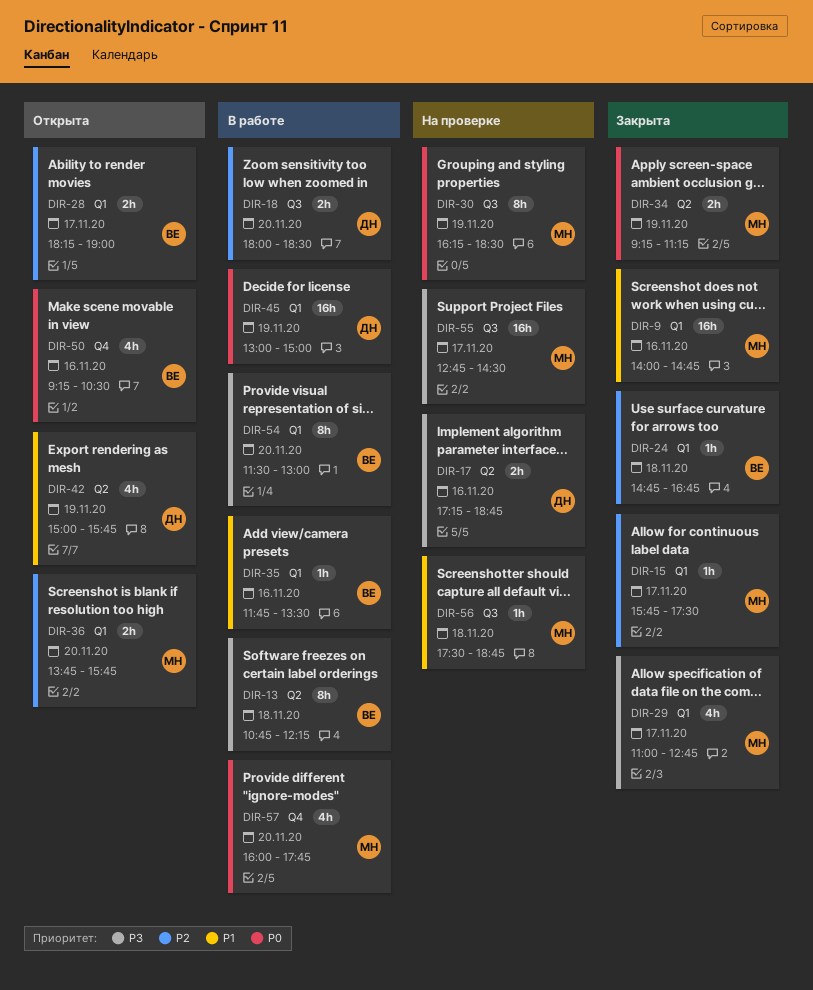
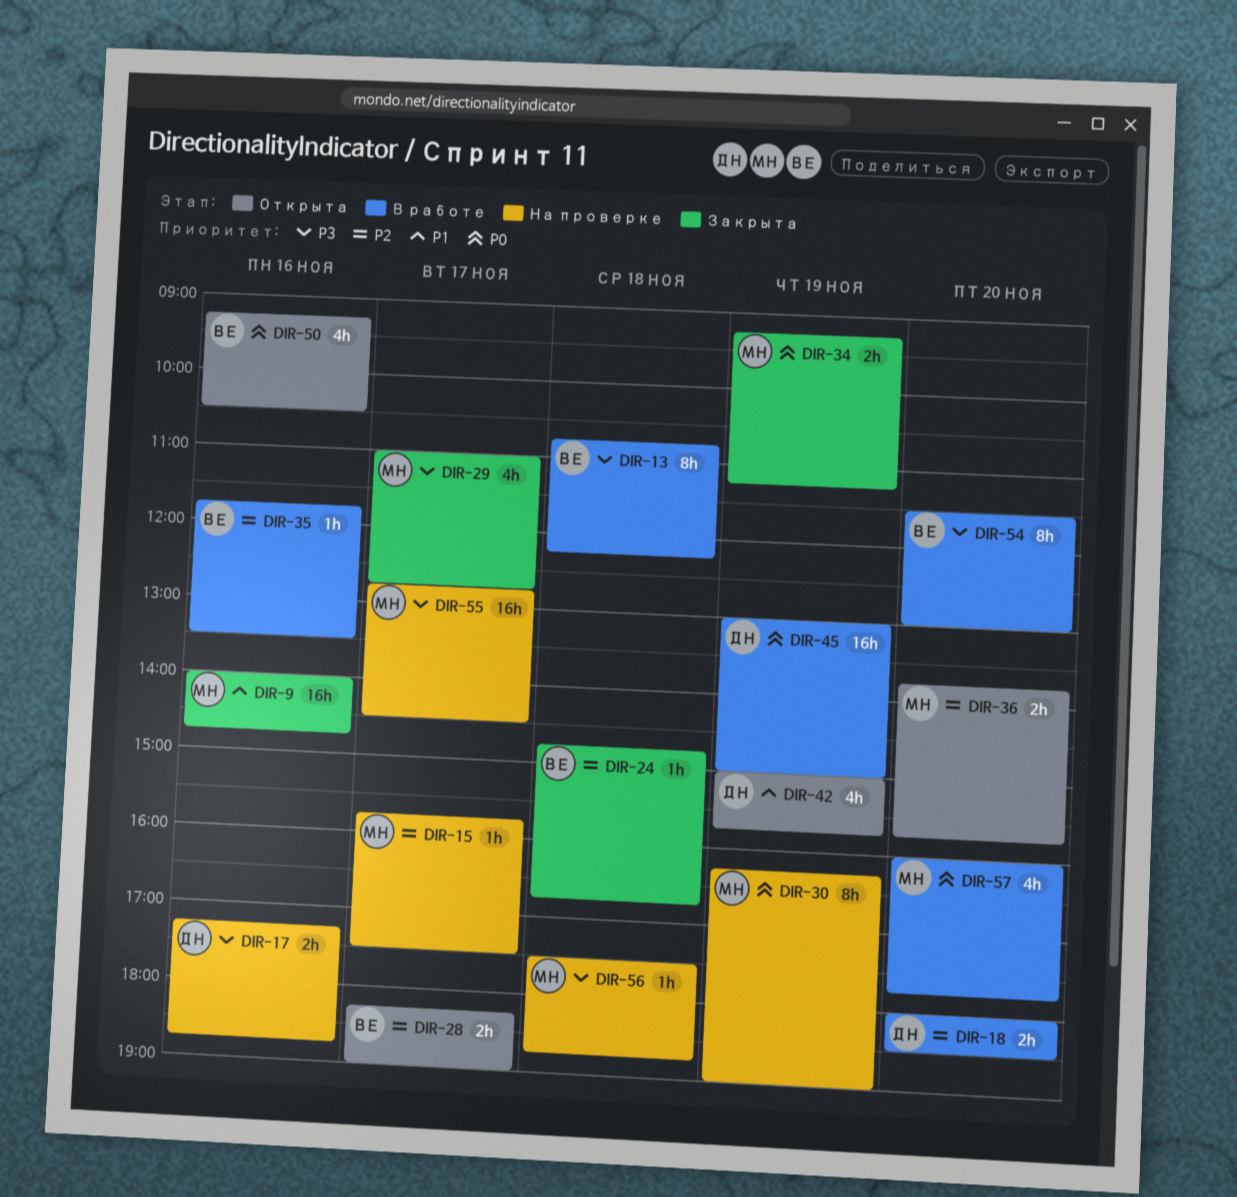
DIR-15, status: Закрыта -> На проверке
DIR-30, ends: 18:30 -> 19:00
DIR-35, priority: P1 -> P2
DIR-56, priority: P1 -> P3

